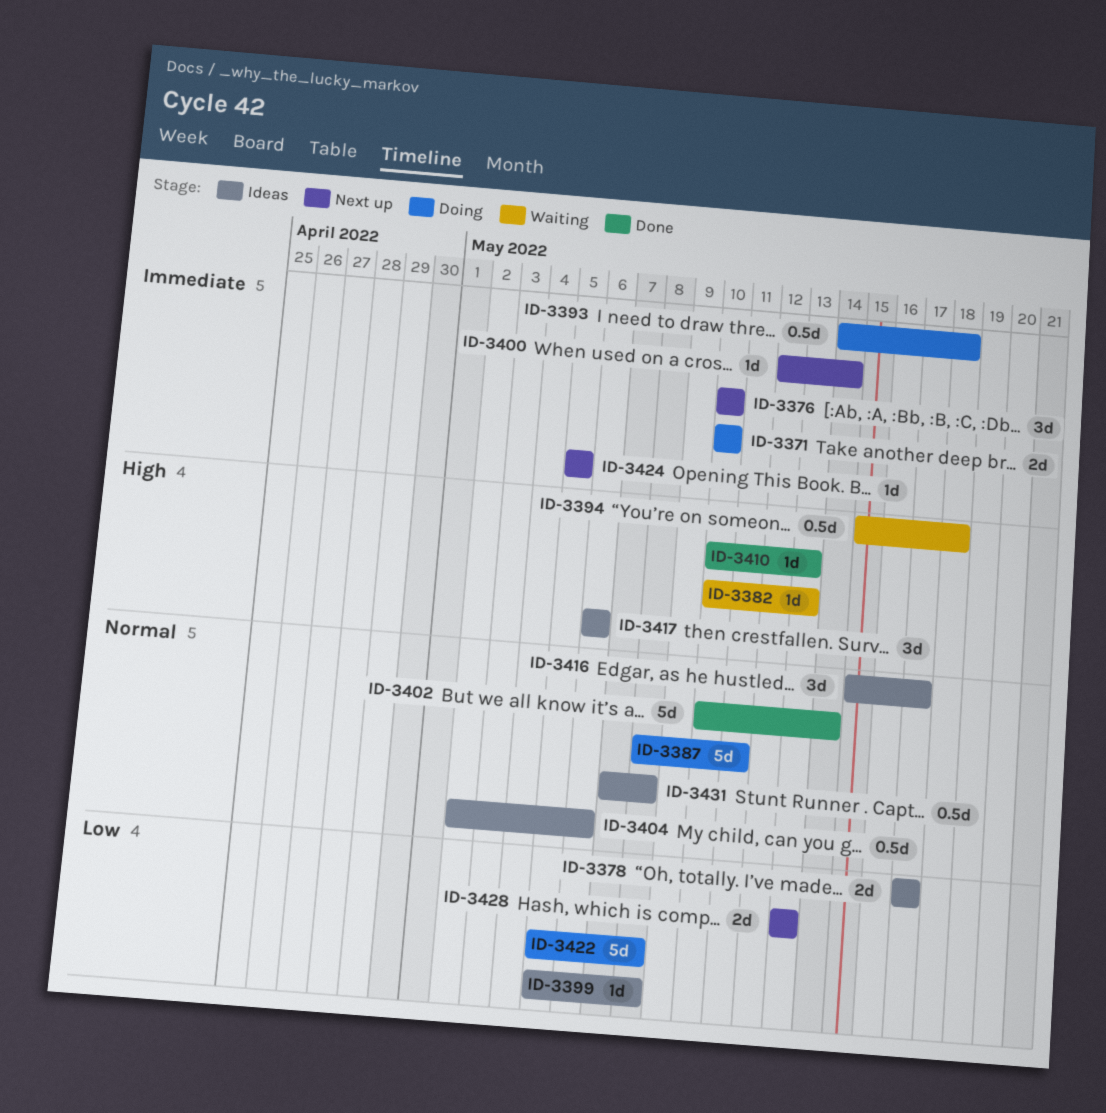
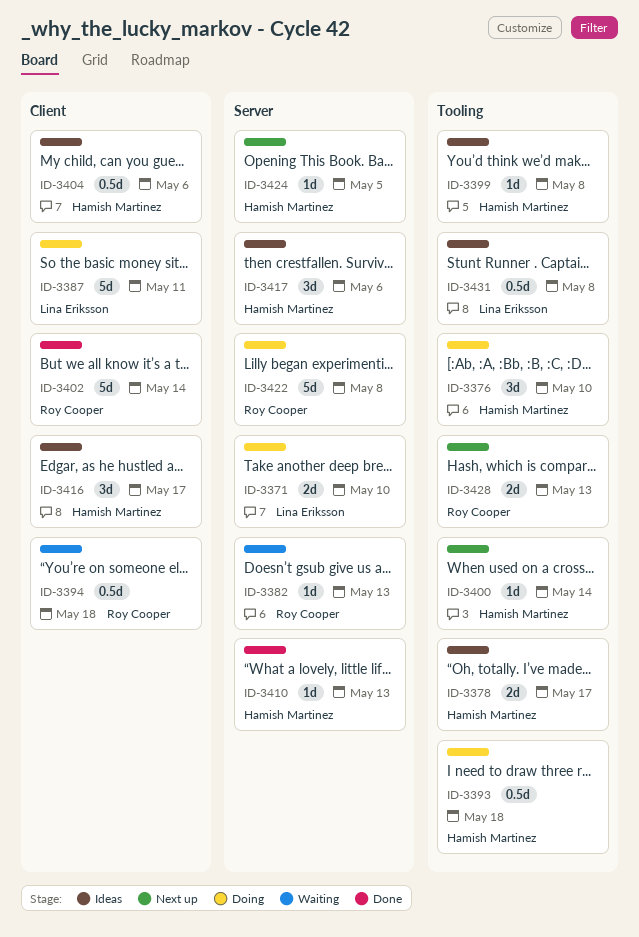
ID-3376, status: Next up -> Doing

